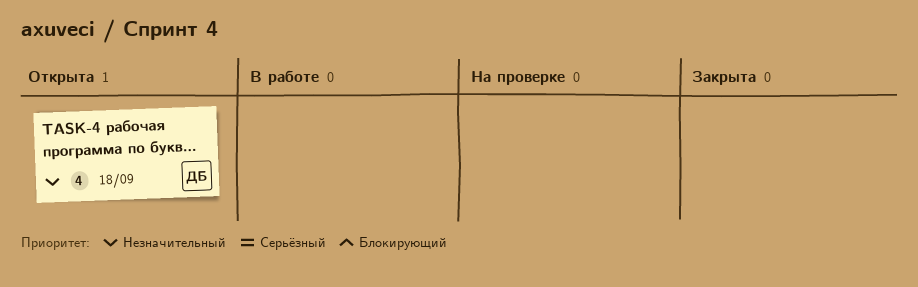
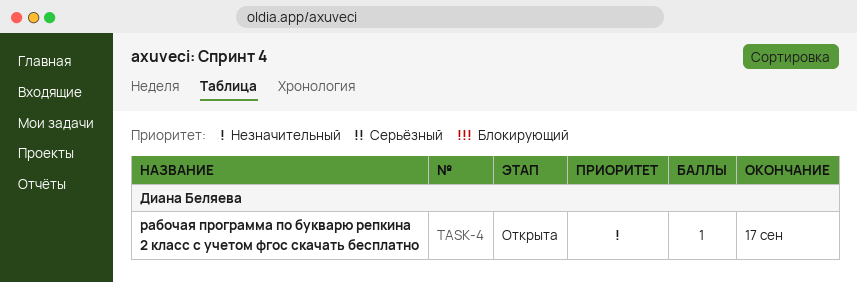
TASK-4, estimate: 4 -> 1
TASK-4, due: Sep 18 -> Sep 17

